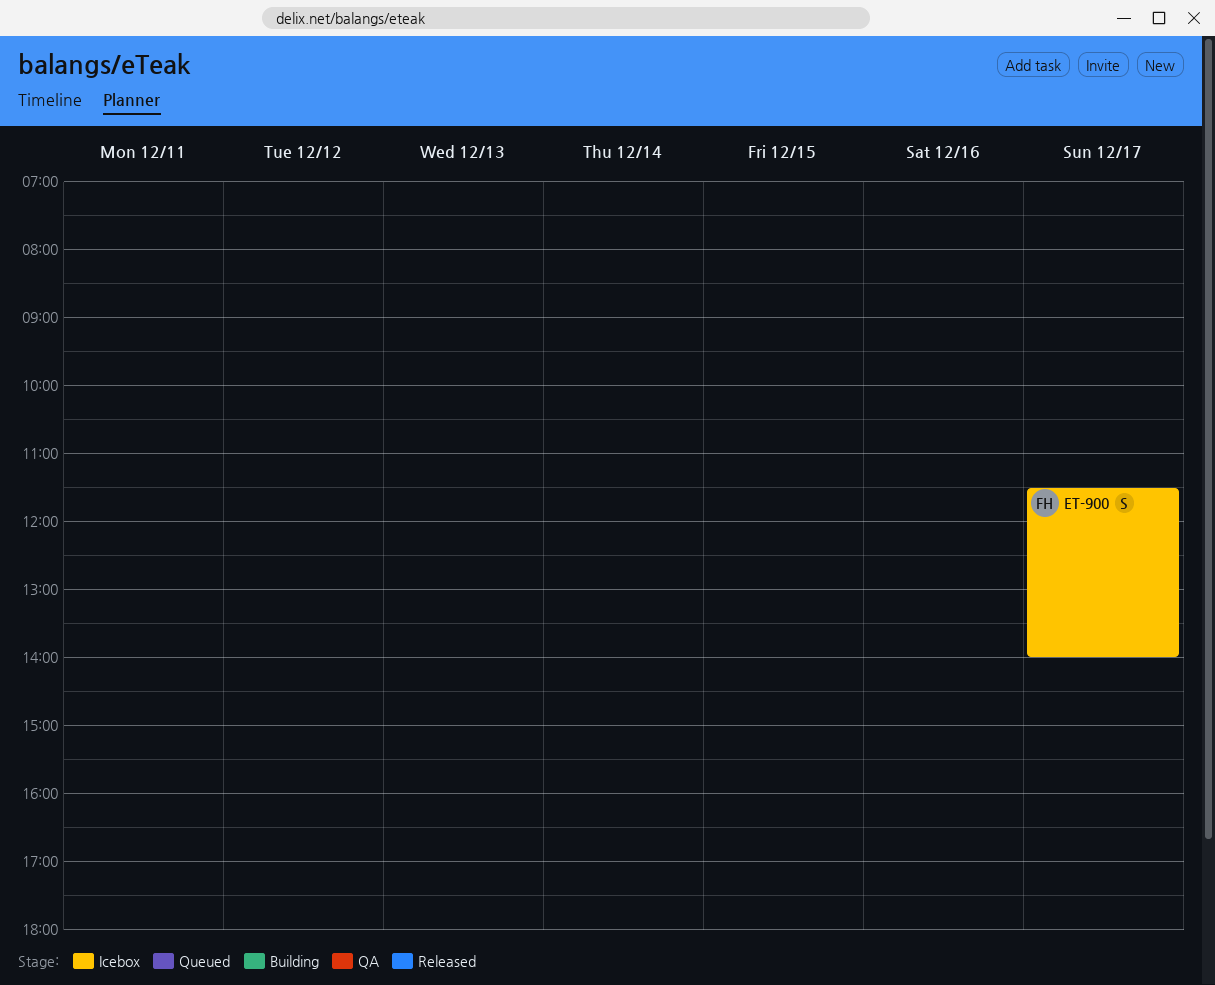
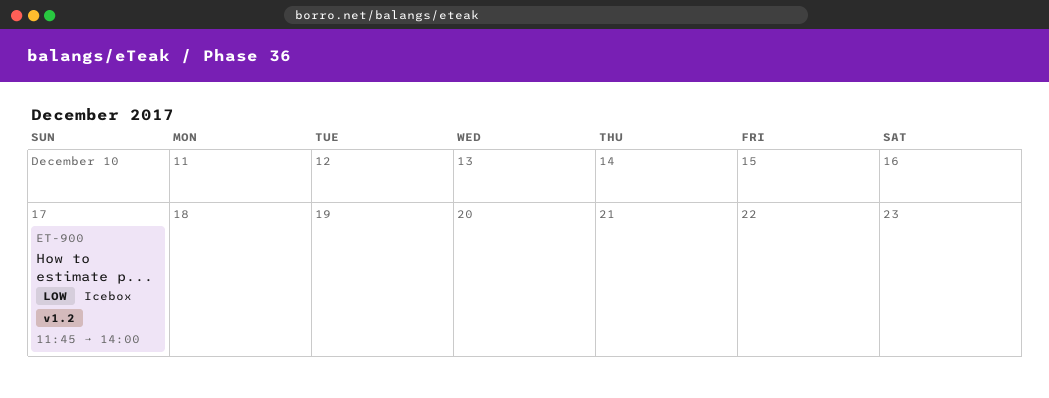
ET-900, begins: 11:30 -> 11:45

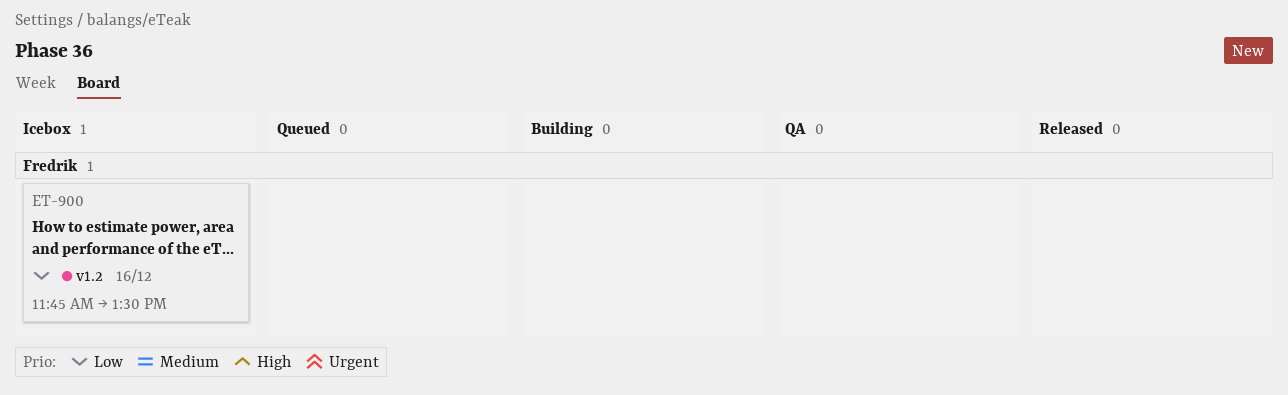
ET-900, day: Dec 17 -> Dec 16
ET-900, ends: 14:00 -> 13:30

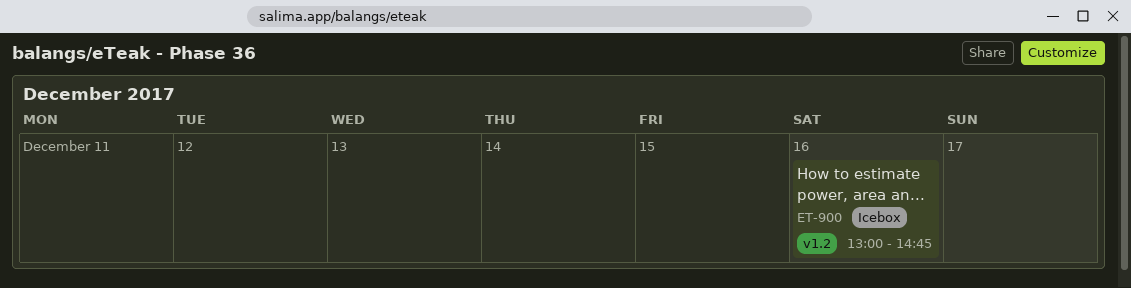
ET-900, begins: 11:45 -> 13:00
ET-900, ends: 13:30 -> 14:45

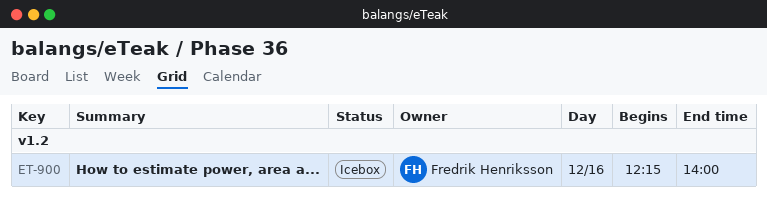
ET-900, begins: 13:00 -> 12:15
ET-900, ends: 14:45 -> 14:00

